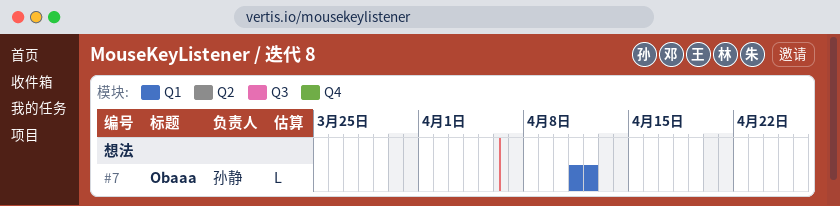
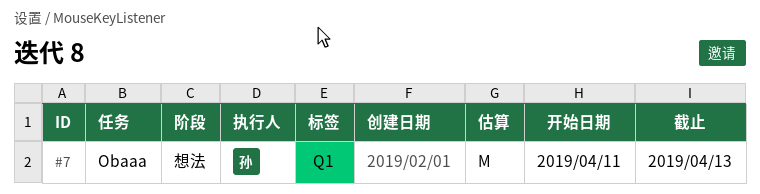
#7, estimate: L -> M
#7, due: Apr 12 -> Apr 13

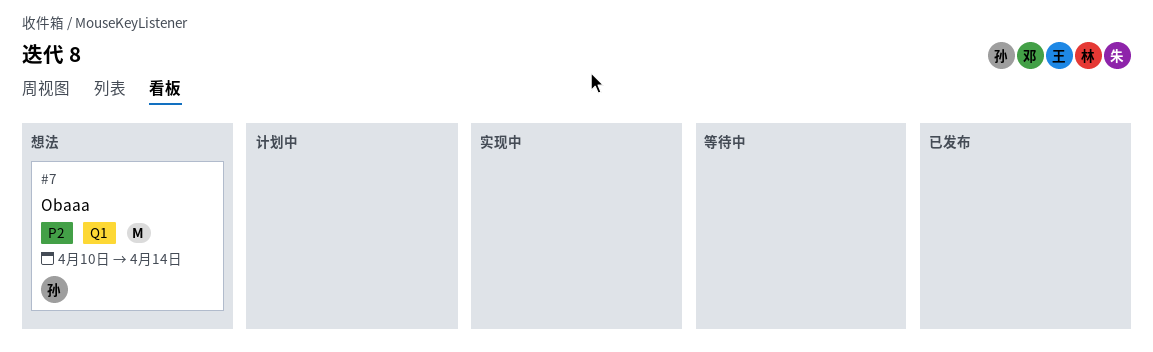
#7, start: Apr 11 -> Apr 10
#7, due: Apr 13 -> Apr 14

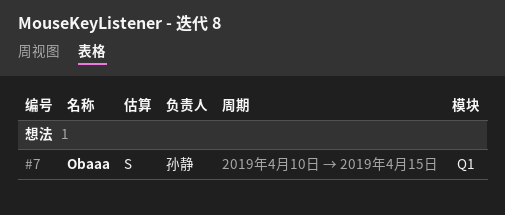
#7, estimate: M -> S
#7, due: Apr 14 -> Apr 15

